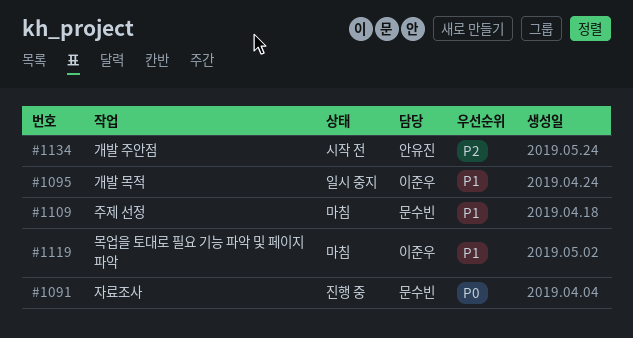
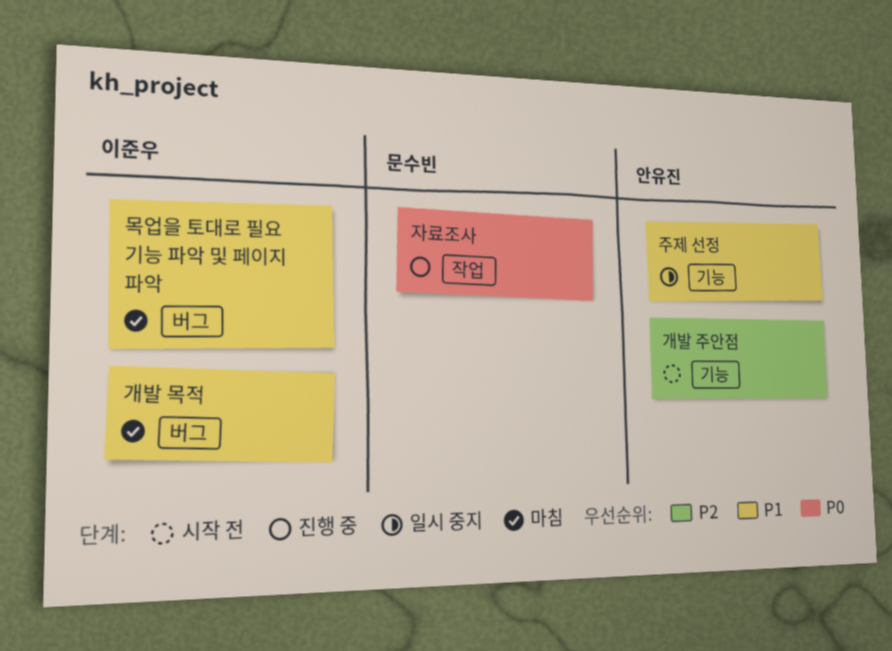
개발 목적, status: 일시 중지 -> 마침
주제 선정, status: 마침 -> 일시 중지
주제 선정, owner: 문수빈 -> 안유진

